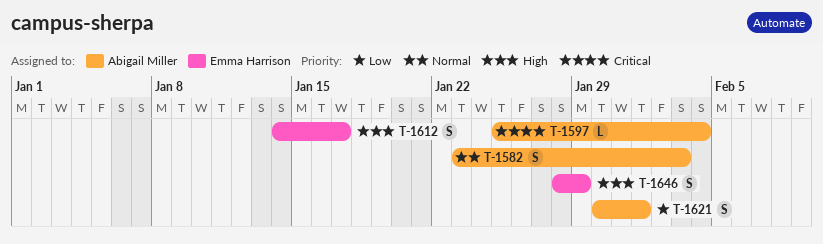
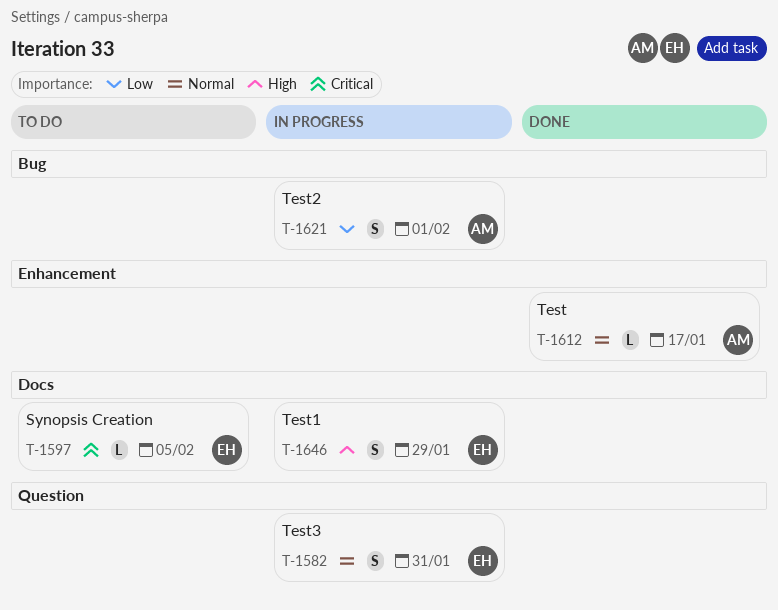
T-1582, owner: Abigail Miller -> Emma Harrison
T-1582, due: Feb 3 -> Jan 31
T-1597, owner: Abigail Miller -> Emma Harrison
T-1597, due: Feb 4 -> Feb 5
T-1612, owner: Emma Harrison -> Abigail Miller
T-1612, priority: High -> Normal
T-1612, estimate: S -> L

